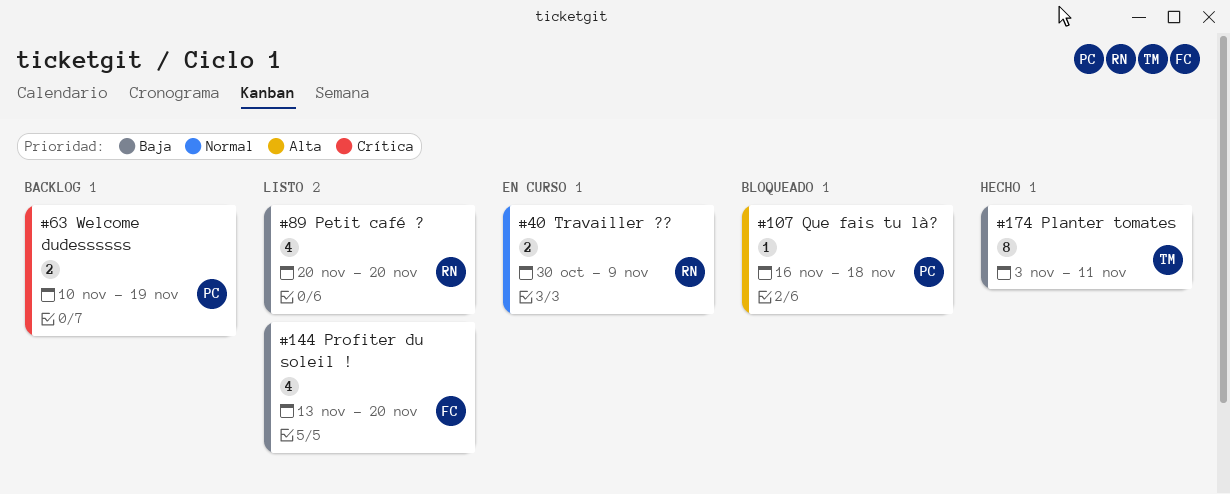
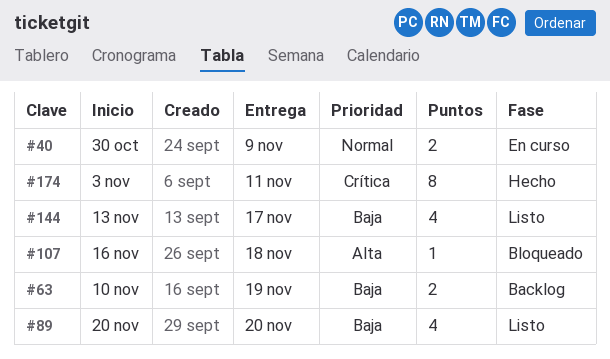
#63, priority: Crítica -> Baja
#144, due: Nov 20 -> Nov 17
#174, priority: Baja -> Crítica

